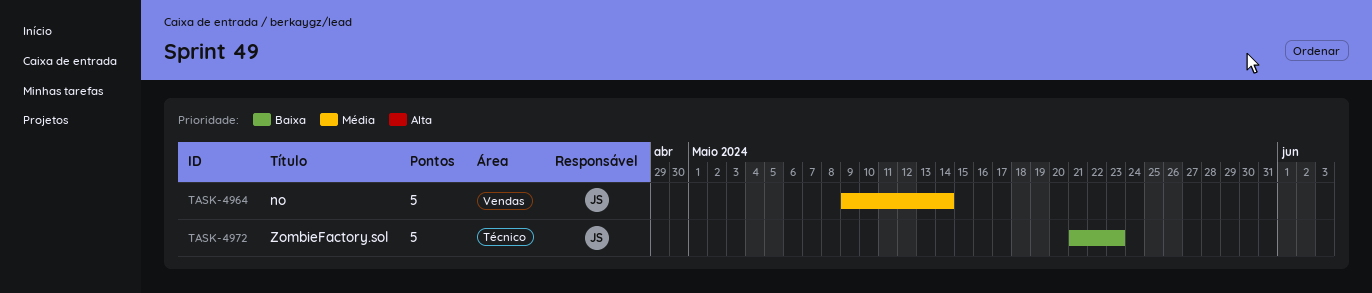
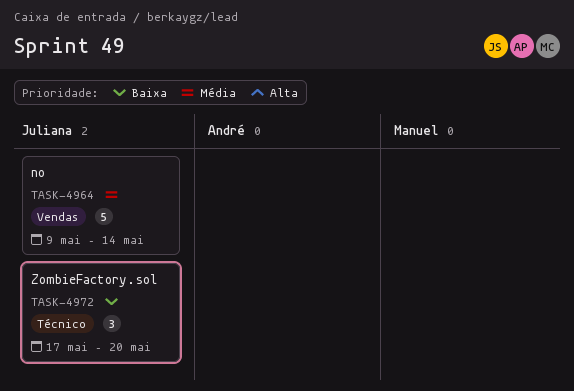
TASK-4972, estimate: 5 -> 3
TASK-4972, start: May 21 -> May 17
TASK-4972, due: May 23 -> May 20

